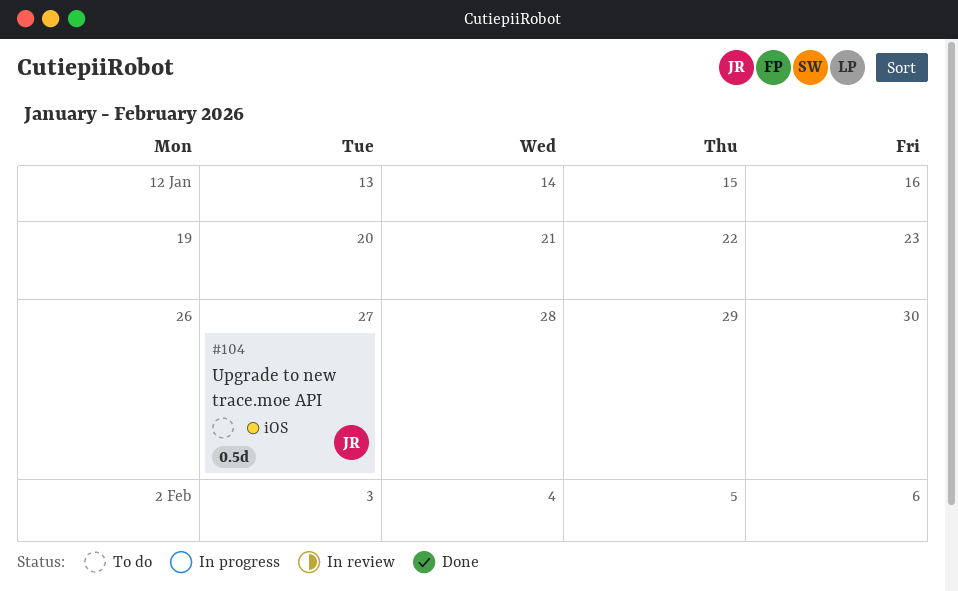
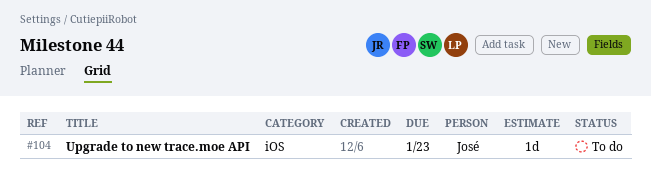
#104, estimate: 0.5d -> 1d
#104, due: Jan 27 -> Jan 23

